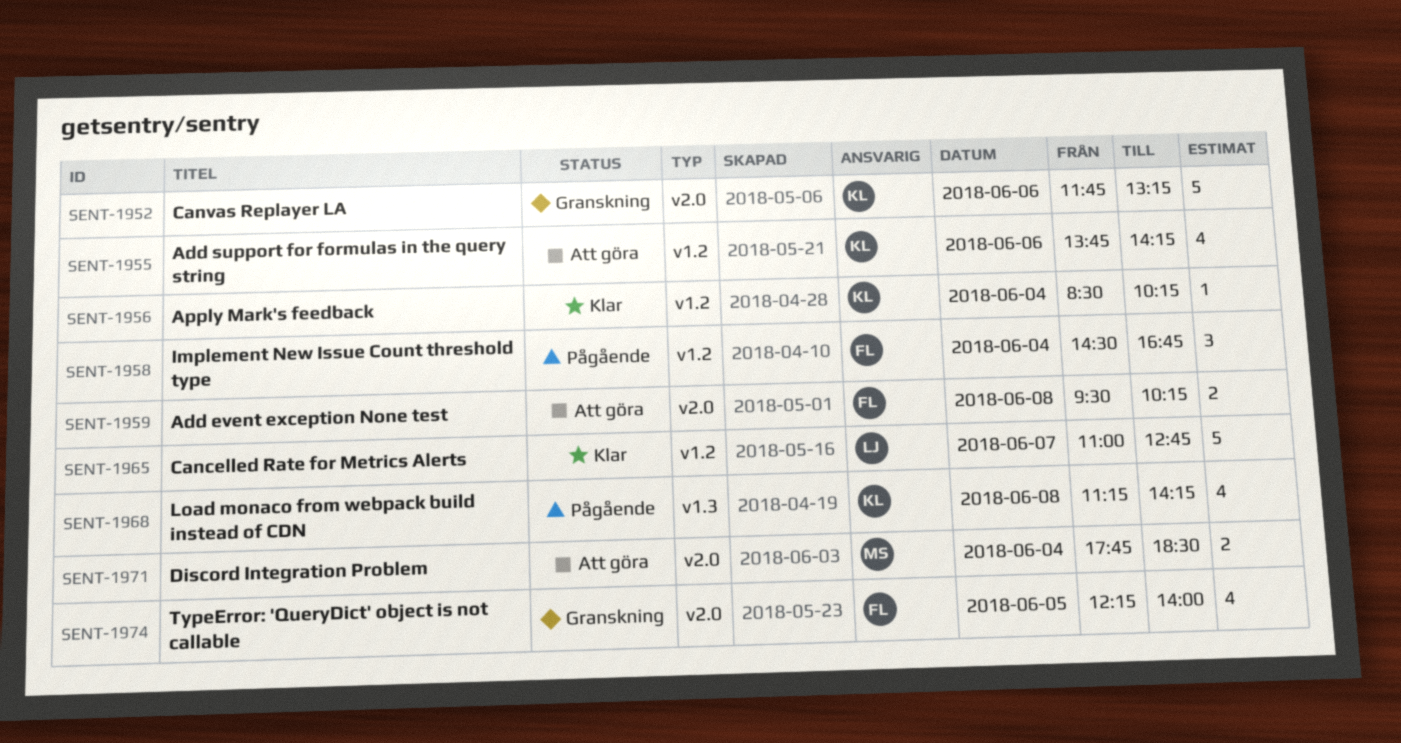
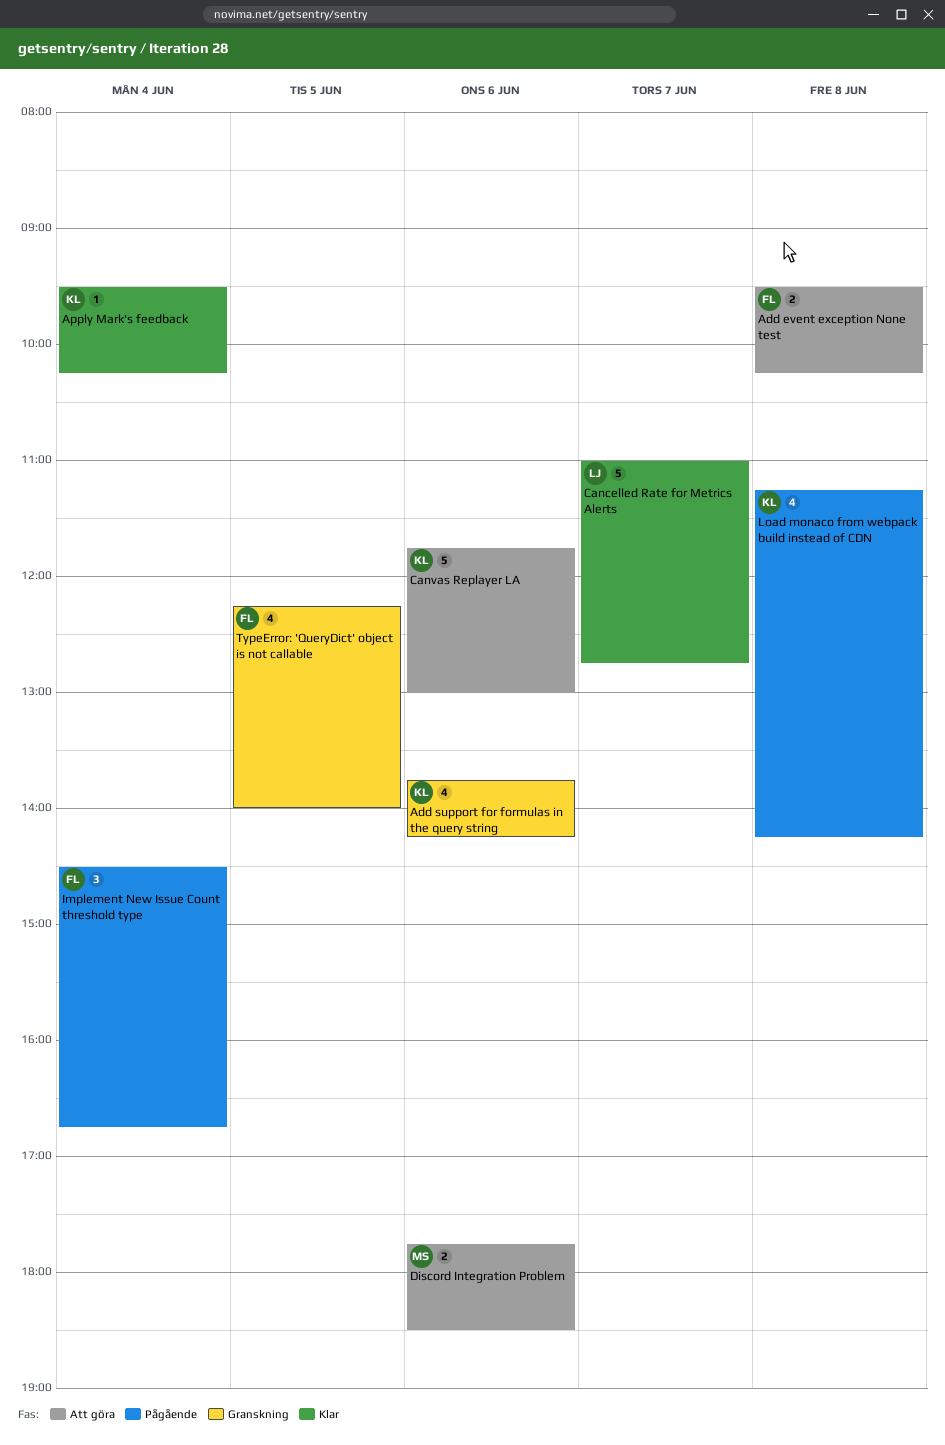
Add support for formulas in the query string, status: Att göra -> Granskning
Apply Mark's feedback, begins: 08:30 -> 09:30
Canvas Replayer LA, status: Granskning -> Att göra
Canvas Replayer LA, ends: 13:15 -> 13:00
Discord Integration Problem, day: Jun 4 -> Jun 6

